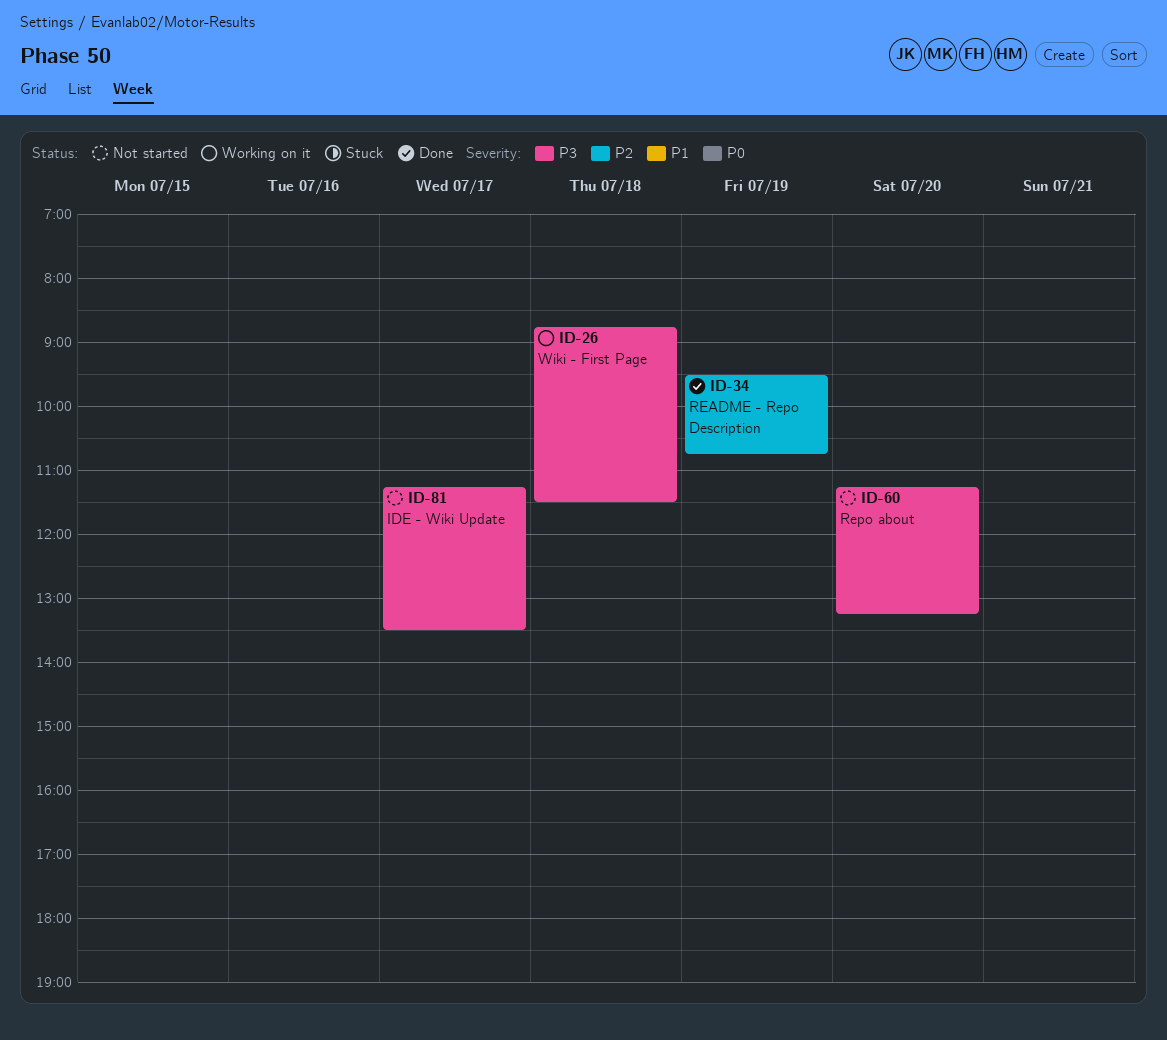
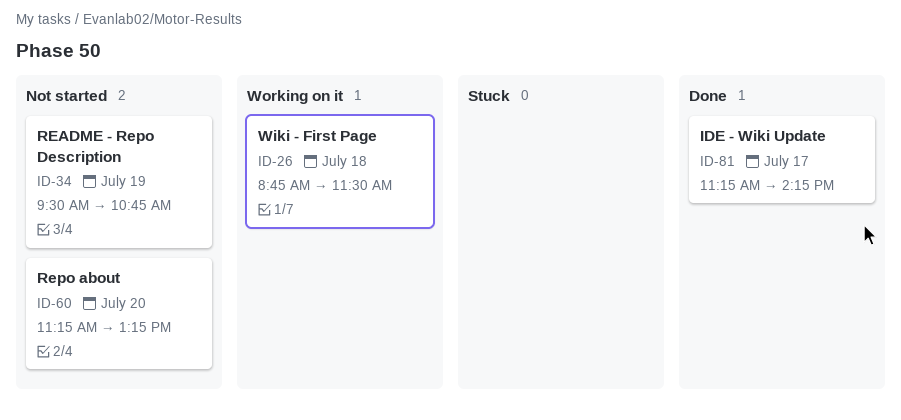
ID-34, status: Done -> Not started
ID-81, status: Not started -> Done
ID-81, ends: 13:30 -> 14:15

